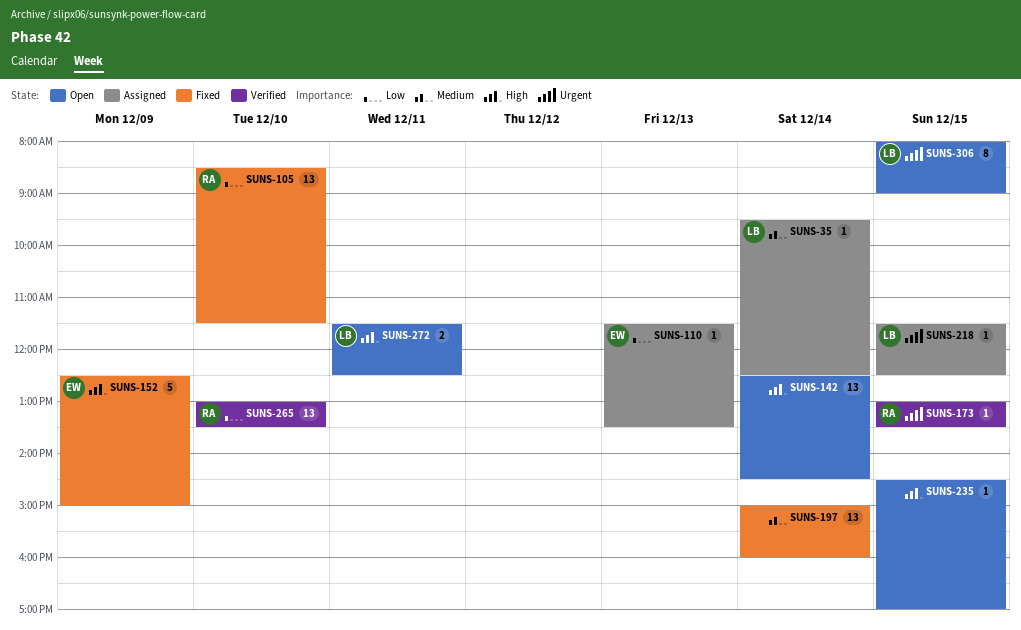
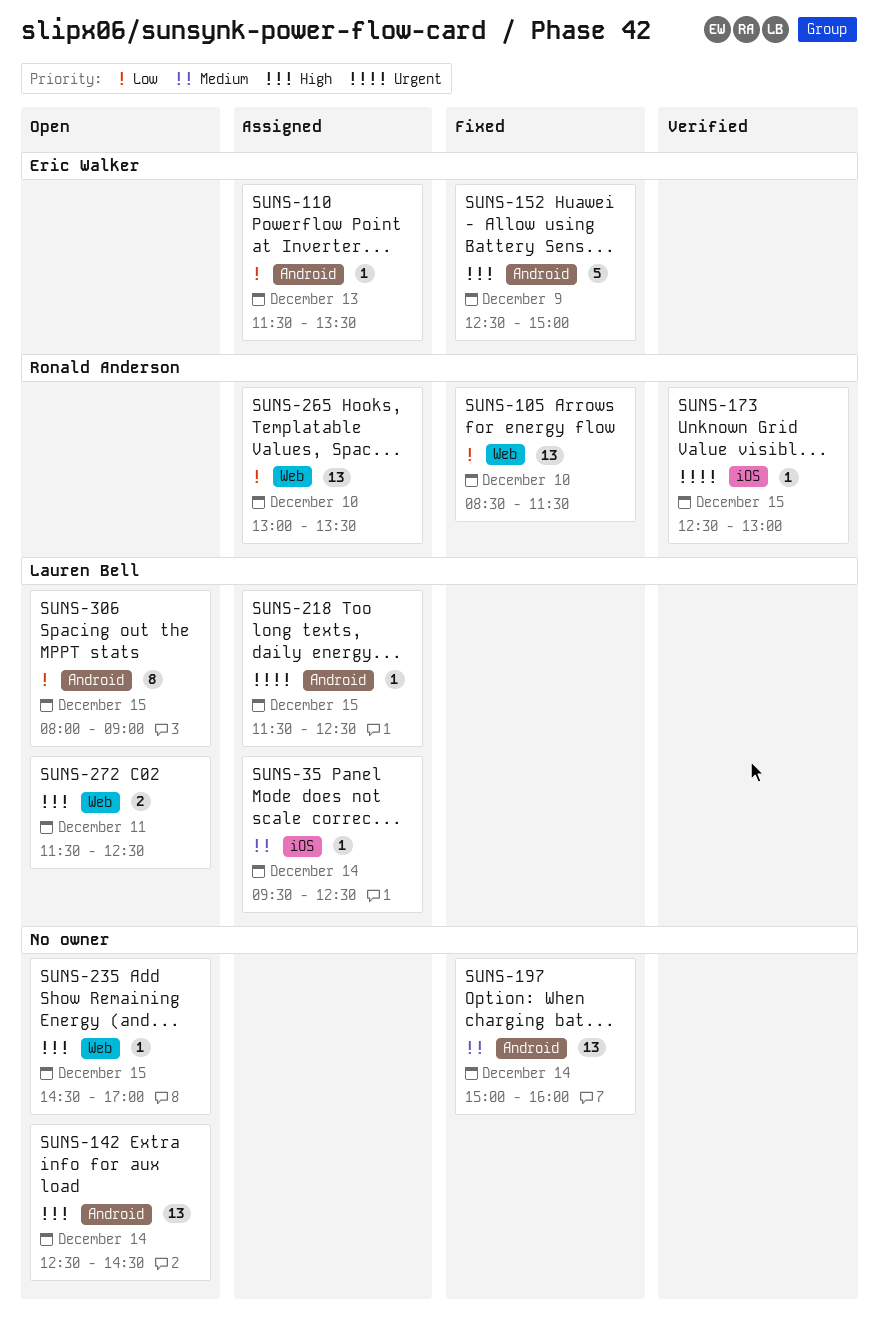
SUNS-173, begins: 13:00 -> 12:30
SUNS-173, ends: 13:30 -> 13:00
SUNS-265, status: Verified -> Assigned
SUNS-306, priority: Urgent -> Low

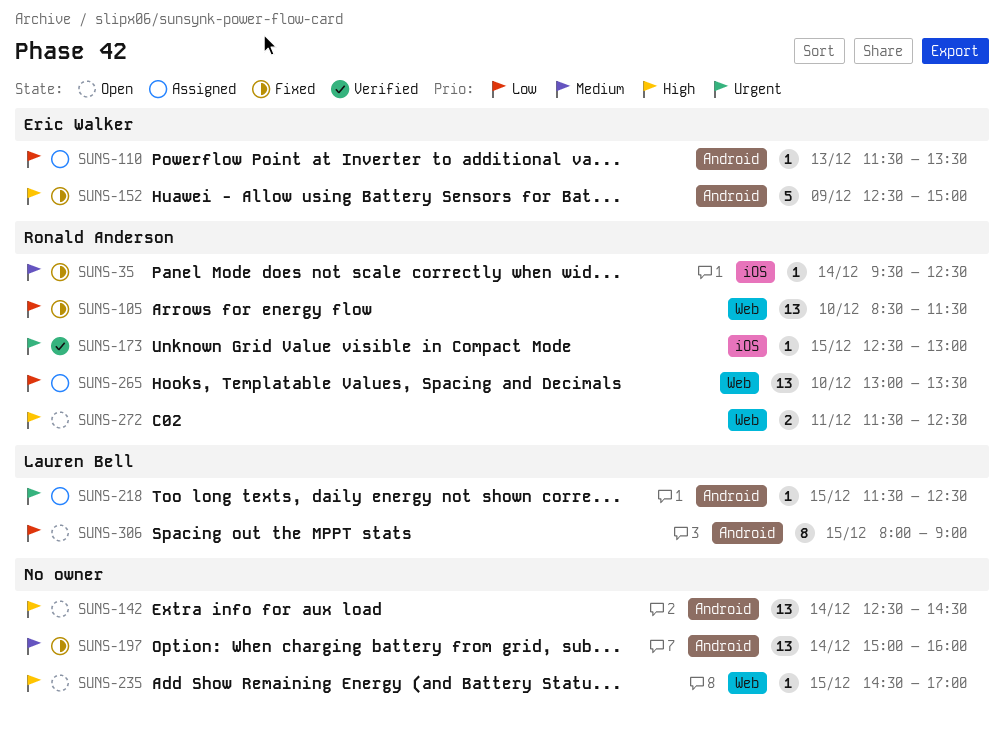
SUNS-35, status: Assigned -> Fixed
SUNS-35, owner: Lauren Bell -> Ronald Anderson
SUNS-272, owner: Lauren Bell -> Ronald Anderson

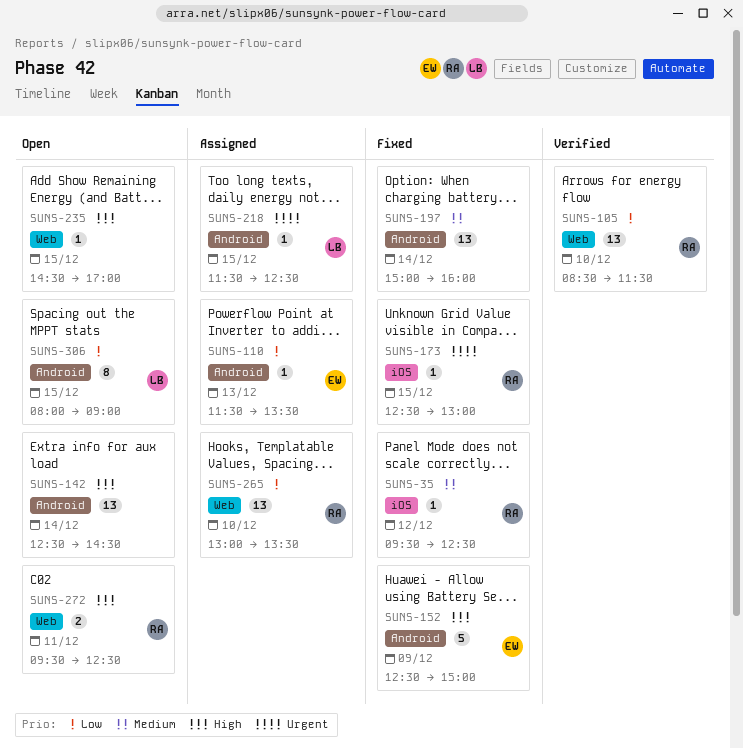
SUNS-35, day: Dec 14 -> Dec 12
SUNS-105, status: Fixed -> Verified
SUNS-173, status: Verified -> Fixed
SUNS-272, begins: 11:30 -> 09:30

